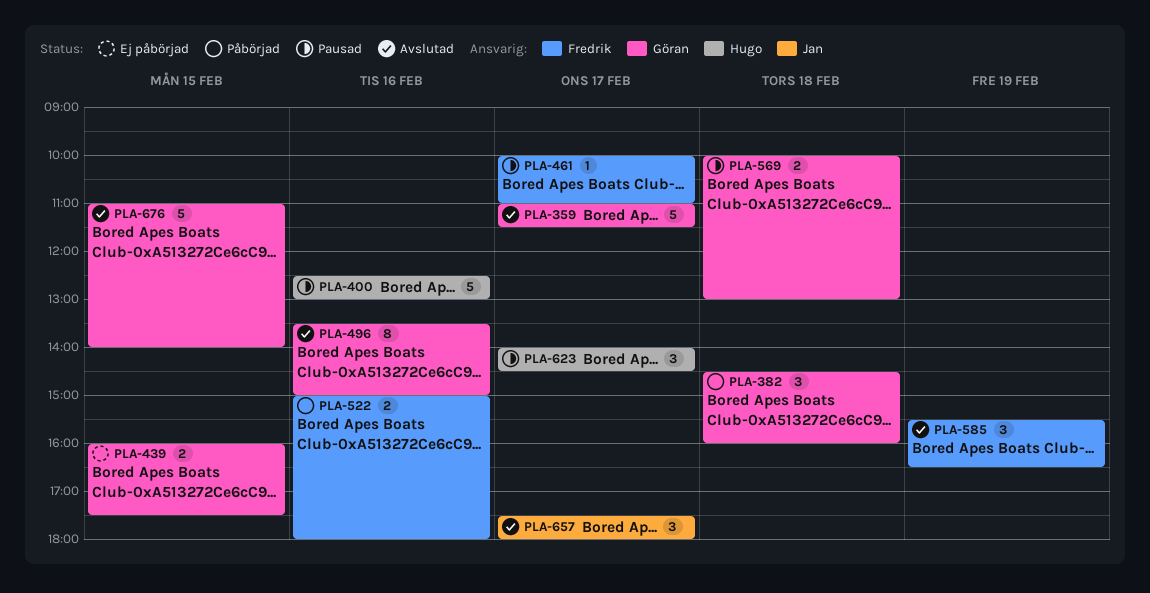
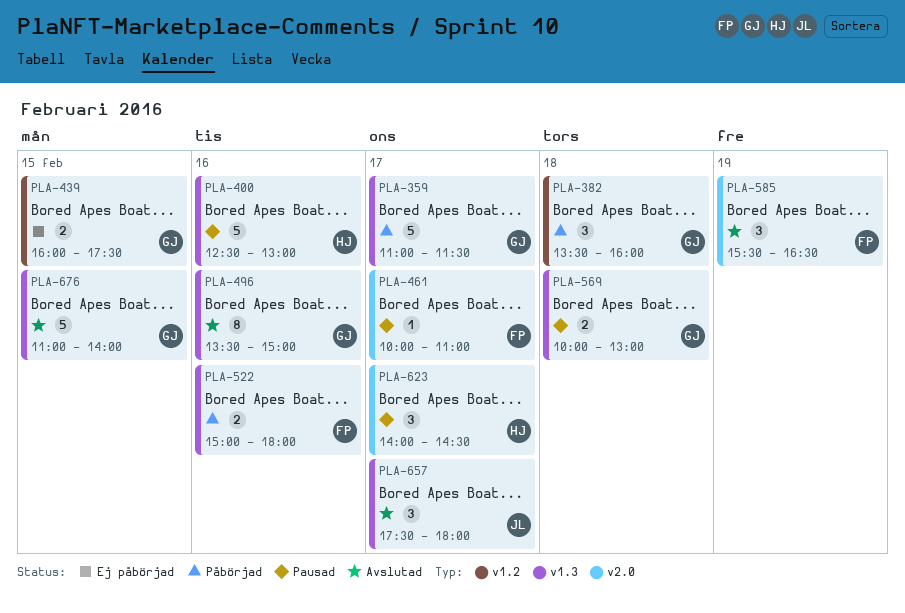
PLA-359, status: Avslutad -> Påbörjad
PLA-382, begins: 14:30 -> 13:30

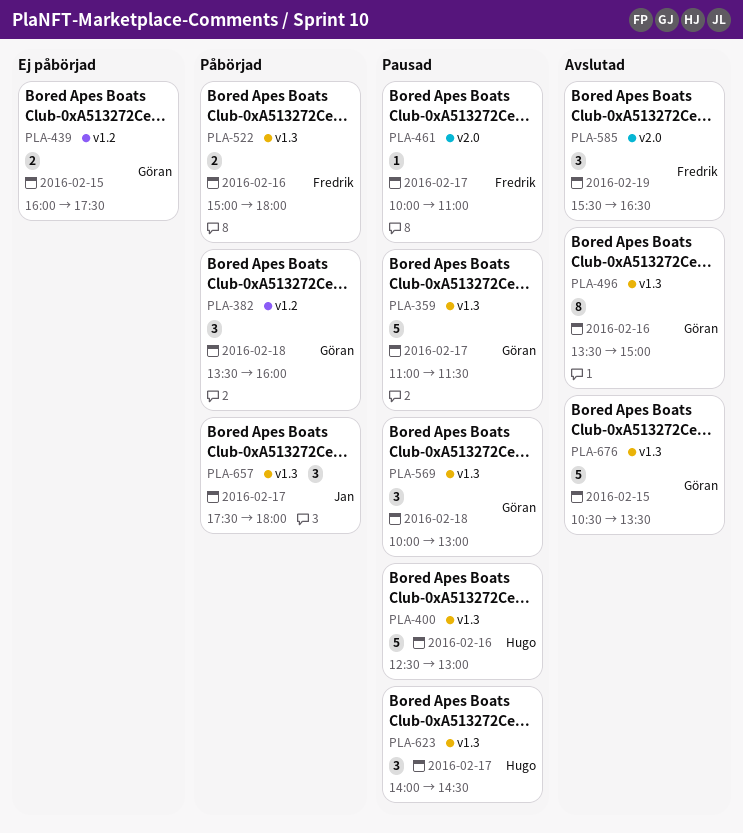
PLA-359, status: Påbörjad -> Pausad
PLA-569, estimate: 2 -> 3
PLA-623, label: v2.0 -> v1.3
PLA-657, status: Avslutad -> Påbörjad
PLA-676, begins: 11:00 -> 10:30
PLA-676, ends: 14:00 -> 13:30

